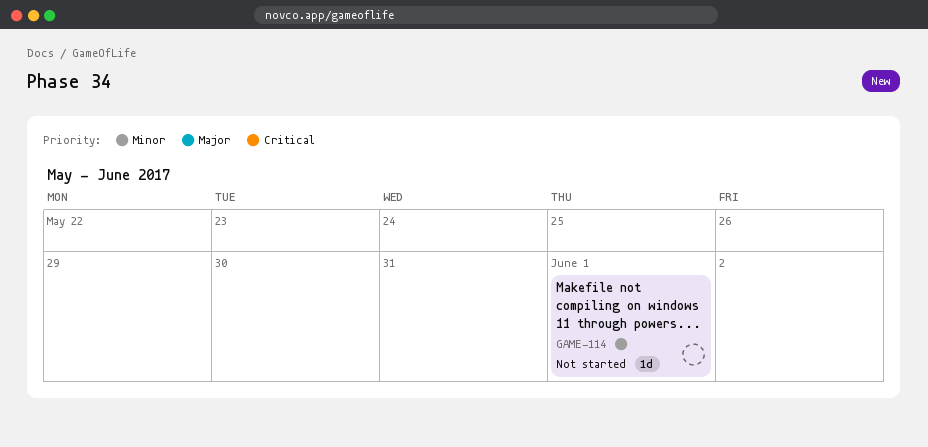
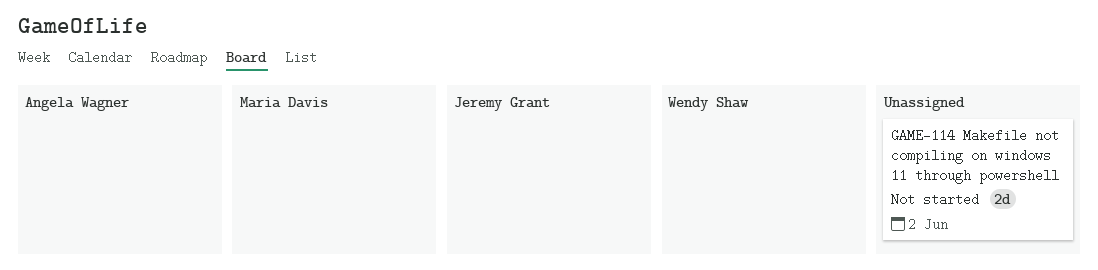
GAME-114, estimate: 1d -> 2d
GAME-114, due: Jun 1 -> Jun 2

